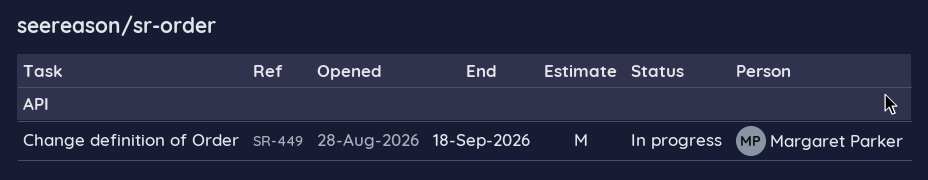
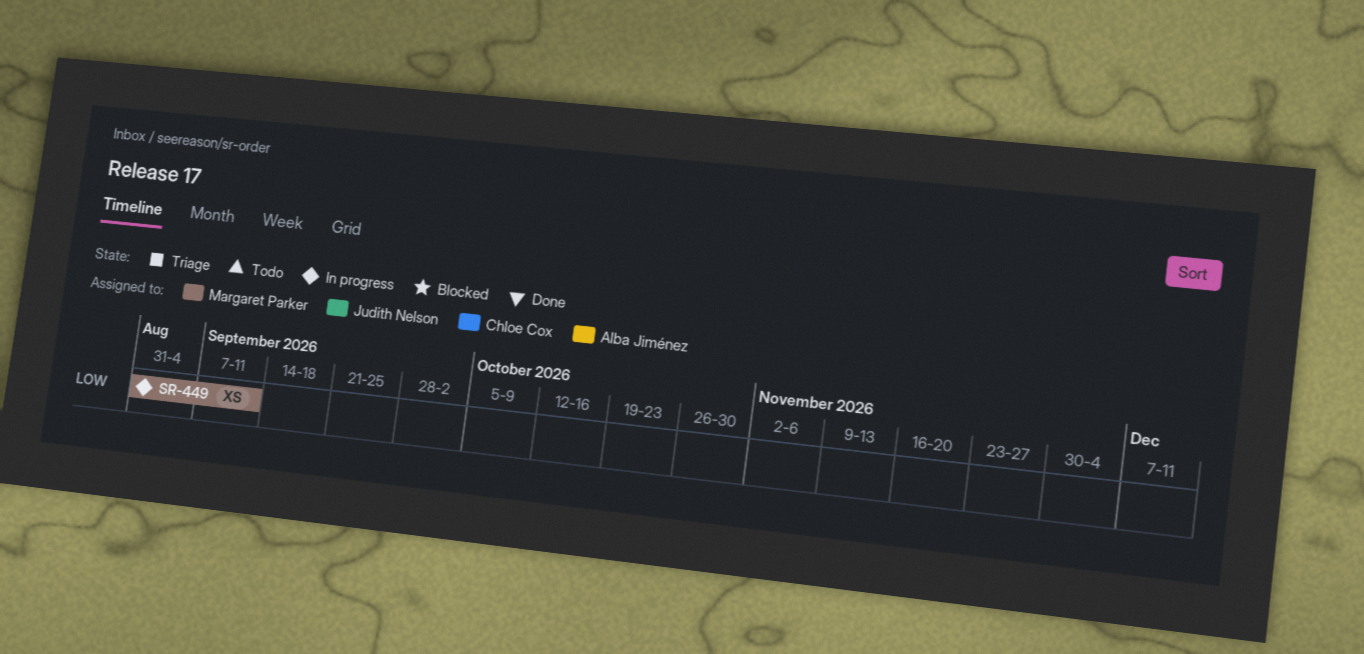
SR-449, estimate: M -> XS
SR-449, due: Sep 18 -> Sep 11

